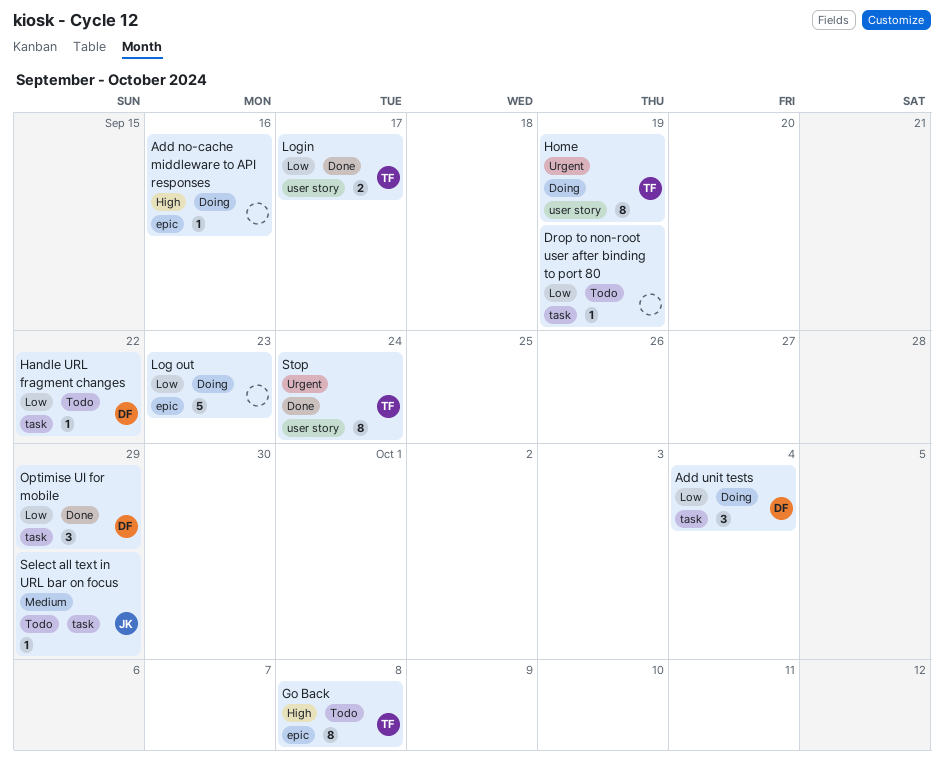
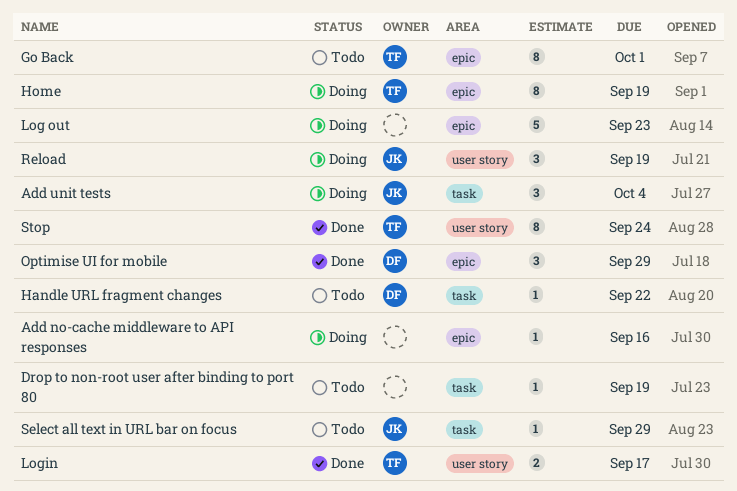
Add unit tests, owner: DF -> JK
Go Back, due: Oct 8 -> Oct 1
Home, label: user story -> epic
Optimise UI for mobile, label: task -> epic
Reload: none -> present

